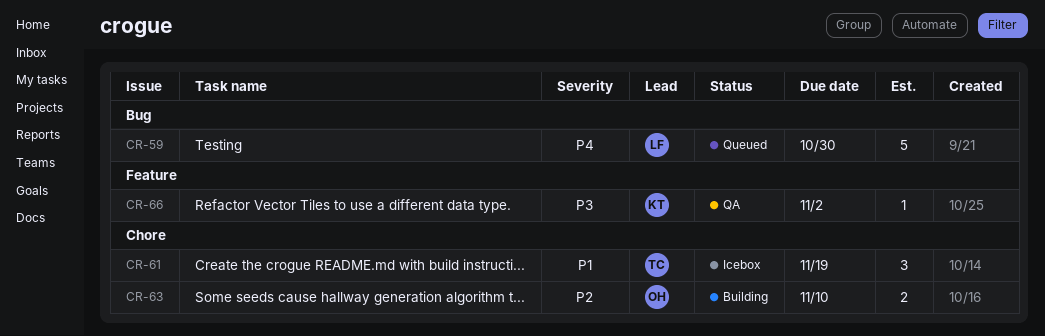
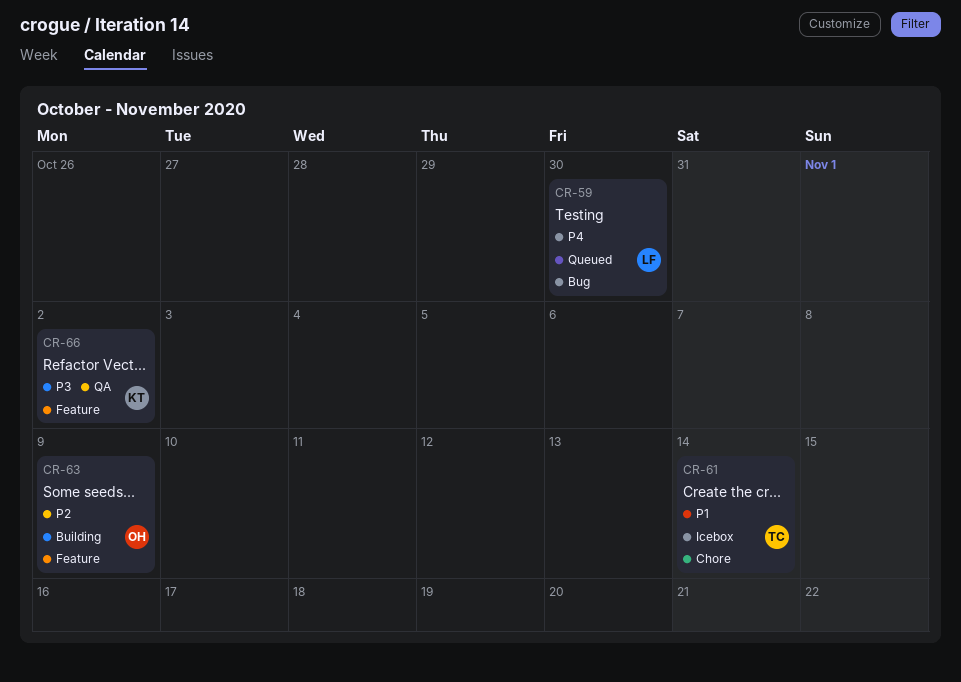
CR-61, due: Nov 19 -> Nov 14
CR-63, label: Chore -> Feature
CR-63, due: Nov 10 -> Nov 9

